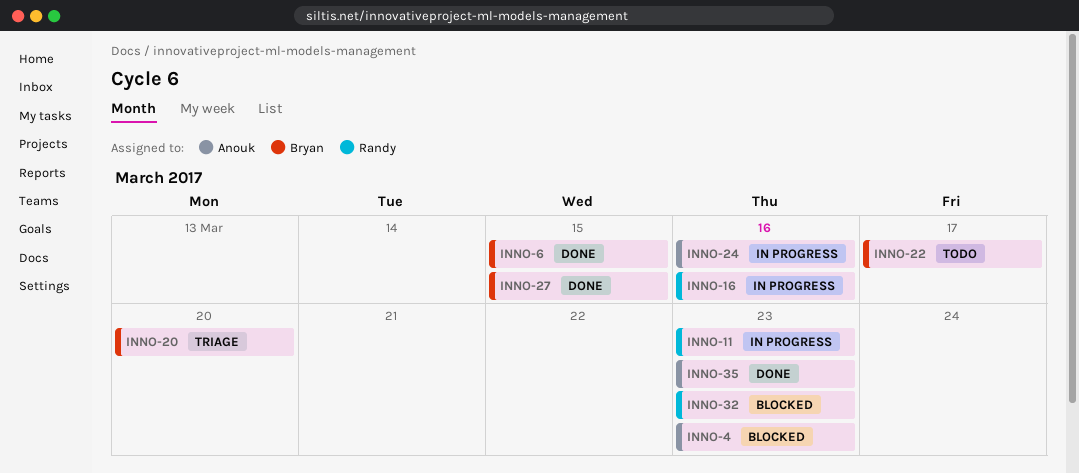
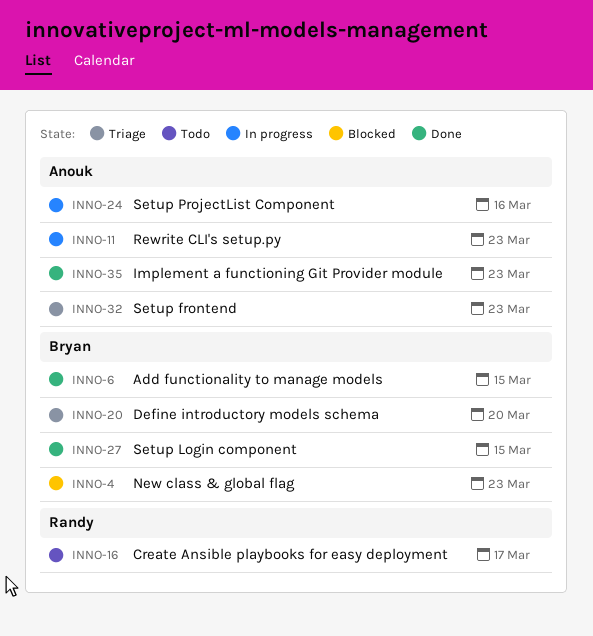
INNO-4, owner: Anouk -> Bryan
INNO-11, owner: Randy -> Anouk
INNO-16, status: In progress -> Todo
INNO-16, due: Mar 16 -> Mar 17
INNO-22: present -> none
INNO-32, status: Blocked -> Triage
INNO-32, owner: Randy -> Anouk

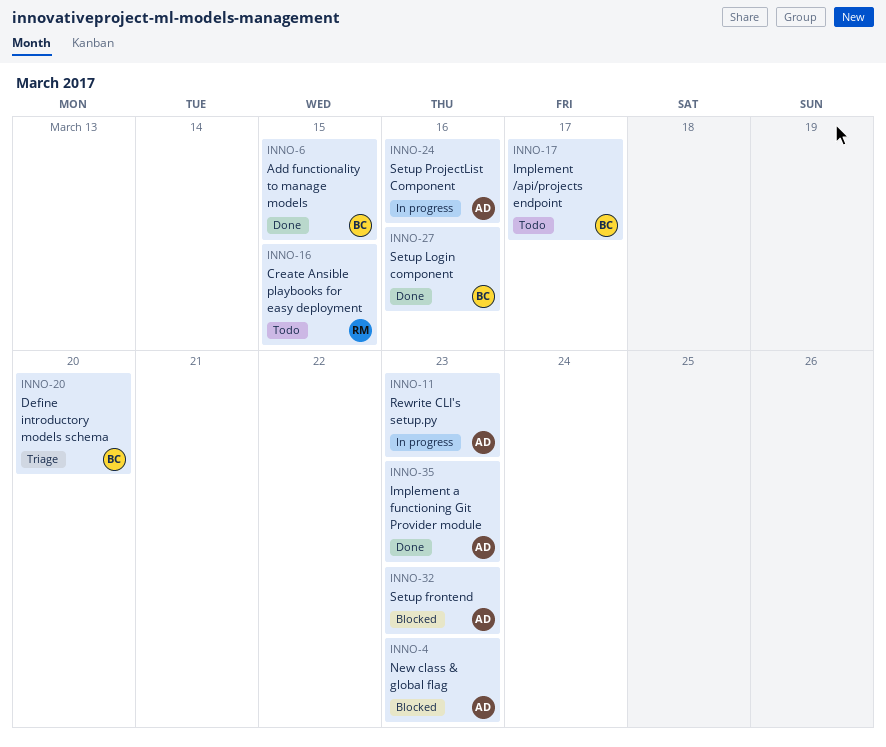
INNO-4, owner: Bryan -> Anouk
INNO-16, due: Mar 17 -> Mar 15
INNO-17: none -> present
INNO-27, due: Mar 15 -> Mar 16
INNO-32, status: Triage -> Blocked

